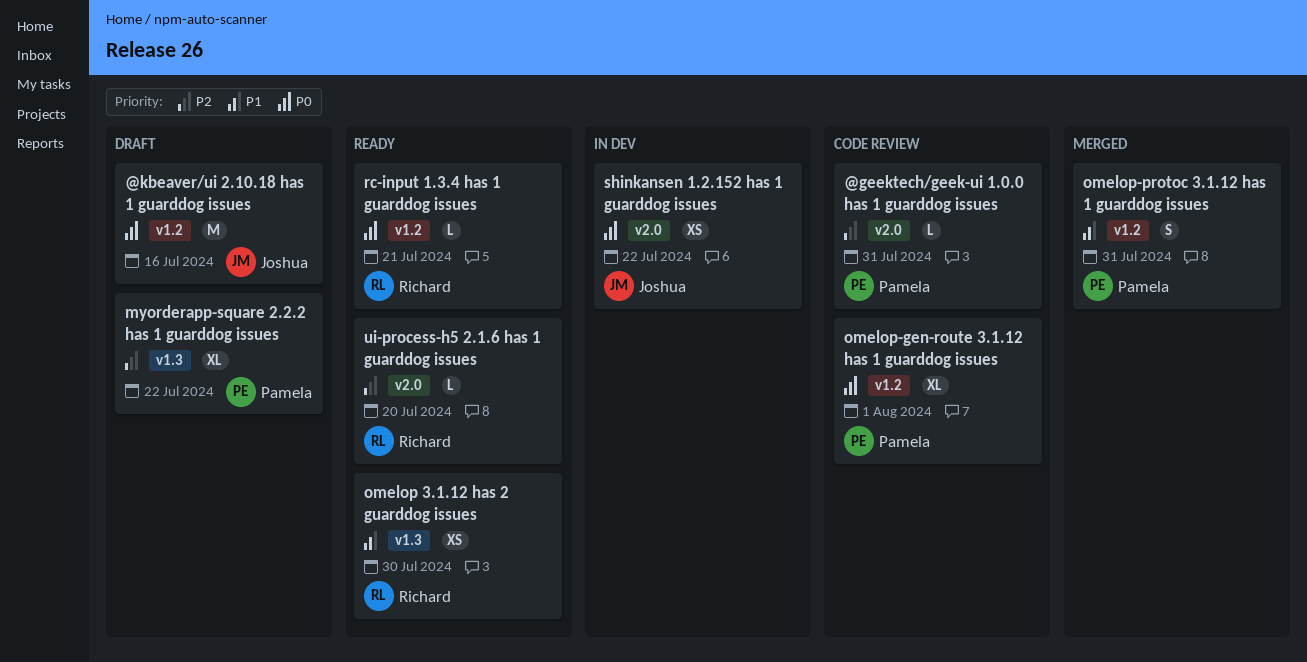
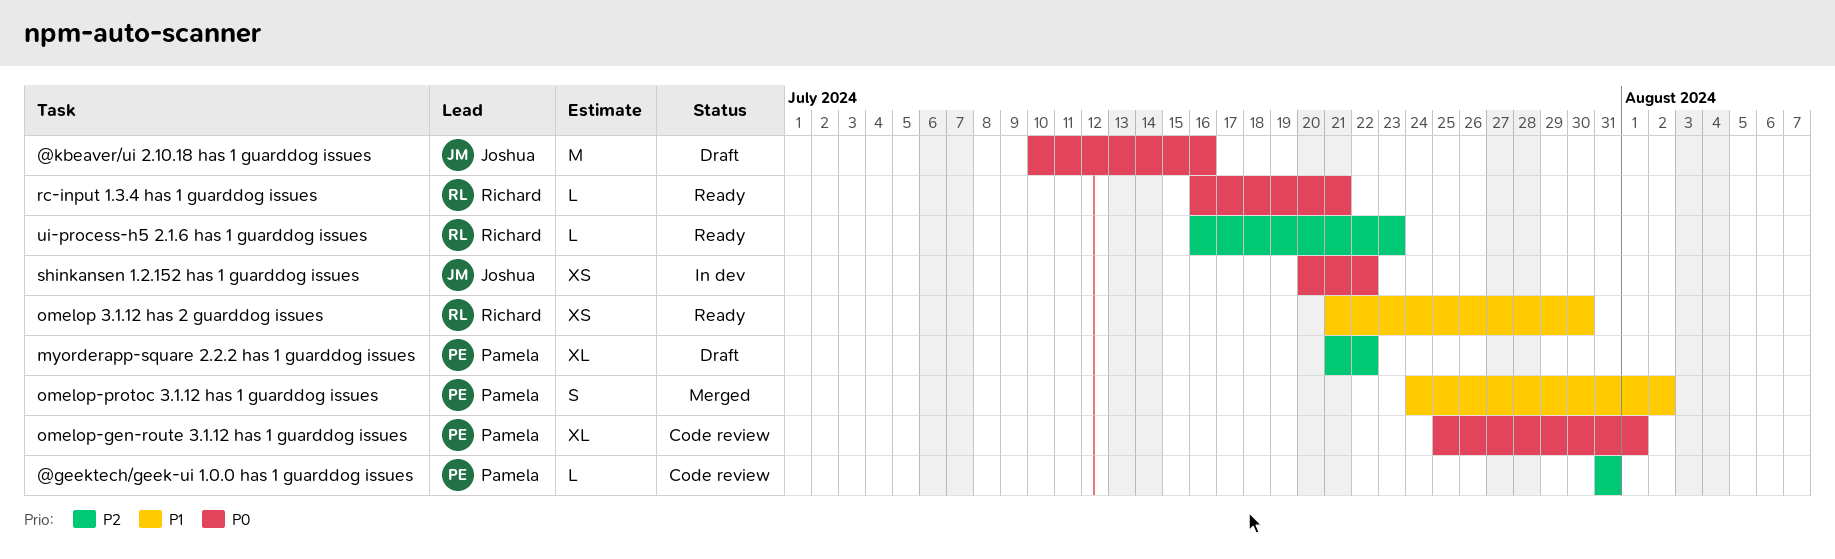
omelop-protoc 3.1.12 has 1 guarddog issues, due: Jul 31 -> Aug 2
ui-process-h5 2.1.6 has 1 guarddog issues, due: Jul 20 -> Jul 23

